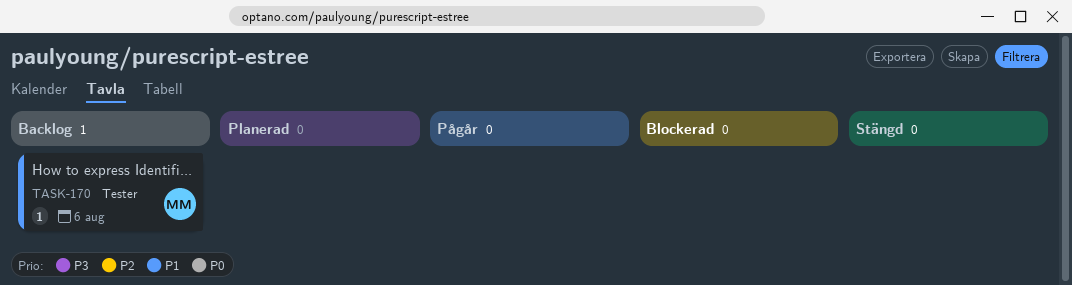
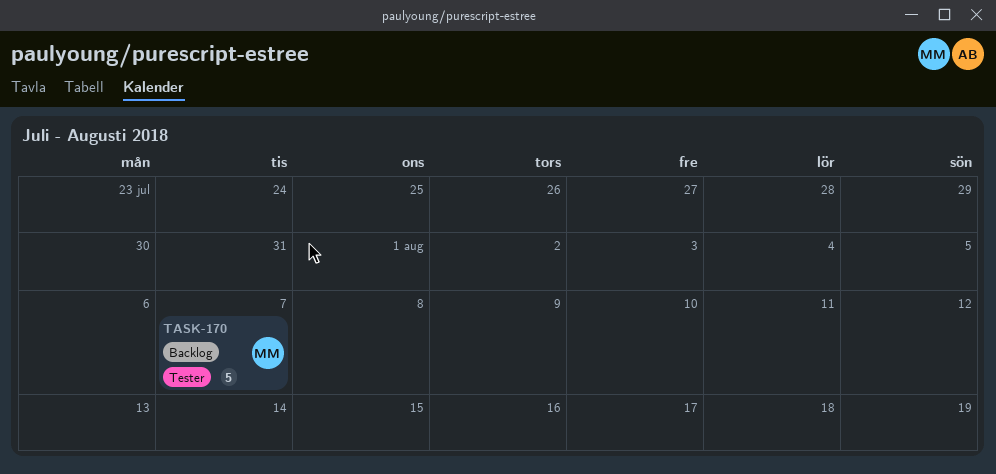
TASK-170, estimate: 1 -> 5
TASK-170, due: Aug 6 -> Aug 7

